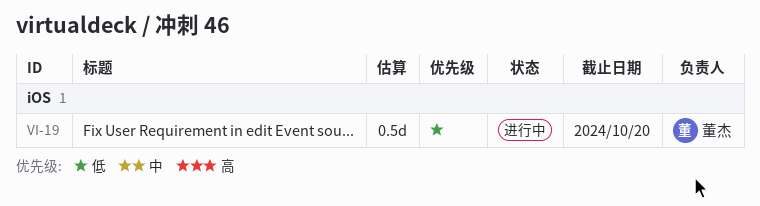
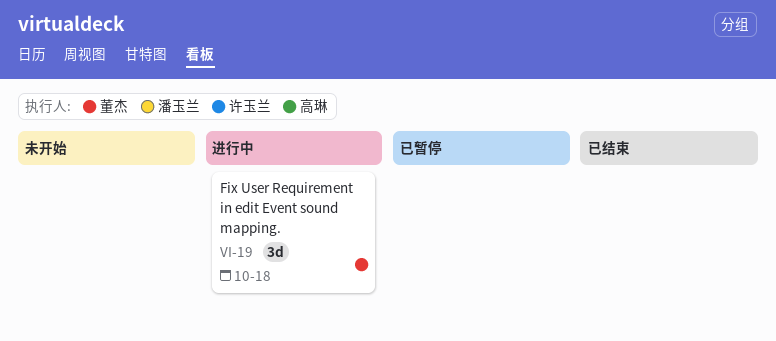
VI-19, estimate: 0.5d -> 3d
VI-19, due: Oct 20 -> Oct 18

